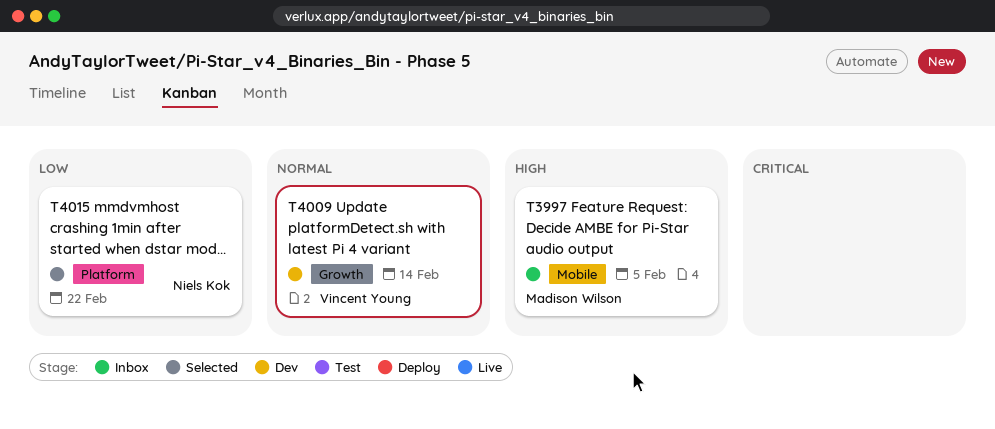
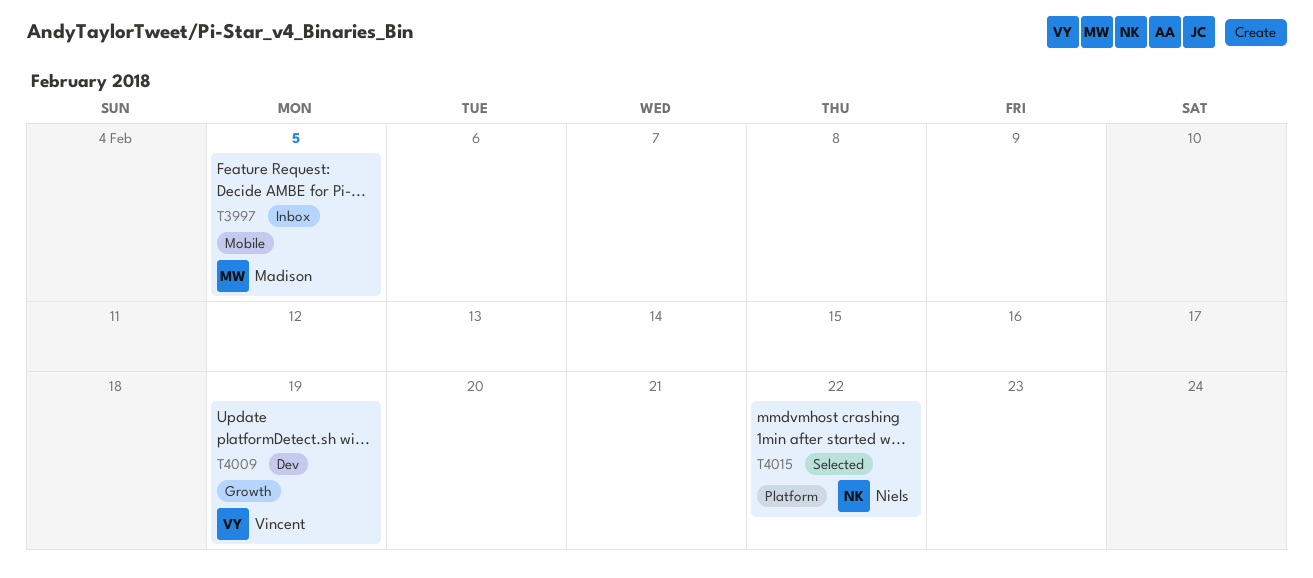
T4009, due: Feb 14 -> Feb 19

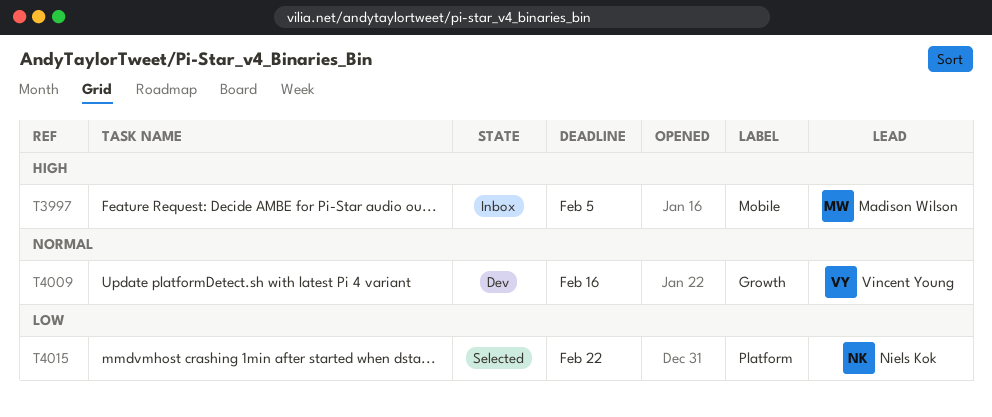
T4009, due: Feb 19 -> Feb 16

